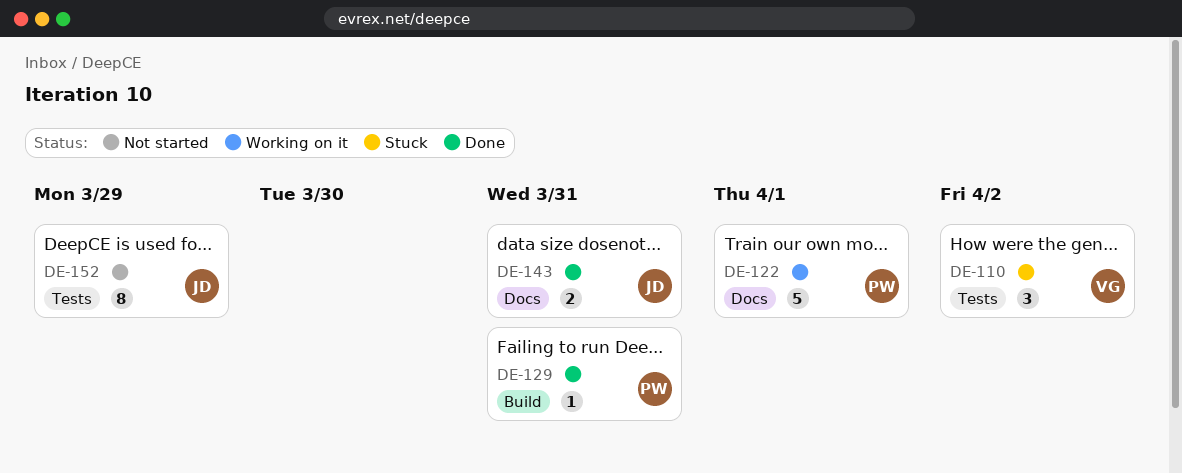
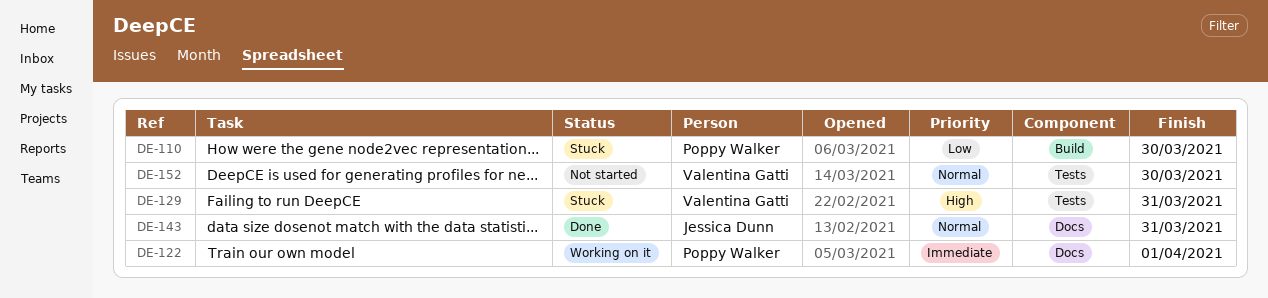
DE-110, owner: Valentina Gatti -> Poppy Walker
DE-110, label: Tests -> Build
DE-110, due: Apr 2 -> Mar 30
DE-129, status: Done -> Stuck
DE-129, owner: Poppy Walker -> Valentina Gatti
DE-129, label: Build -> Tests
DE-152, owner: Jessica Dunn -> Valentina Gatti
DE-152, due: Mar 29 -> Mar 30

